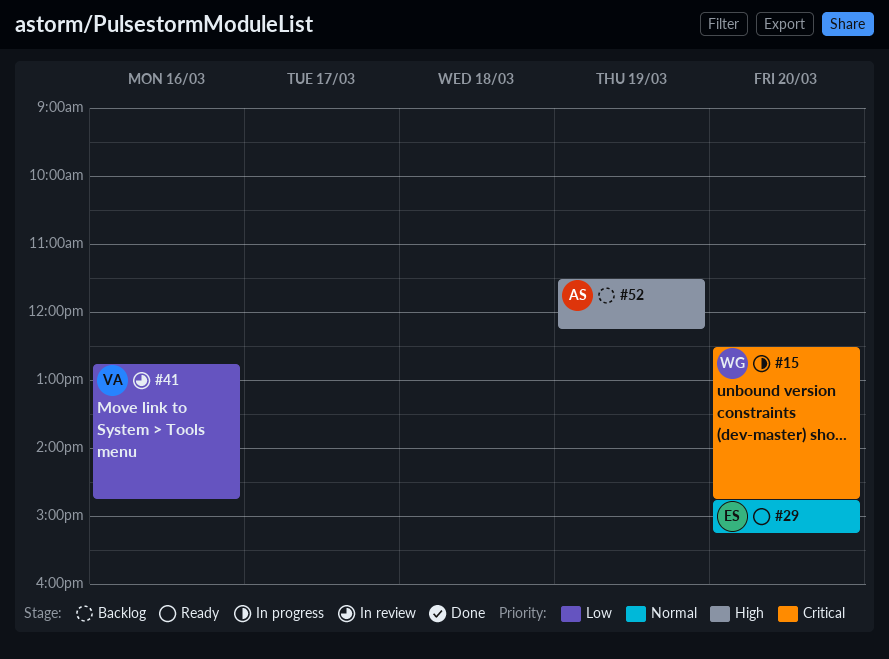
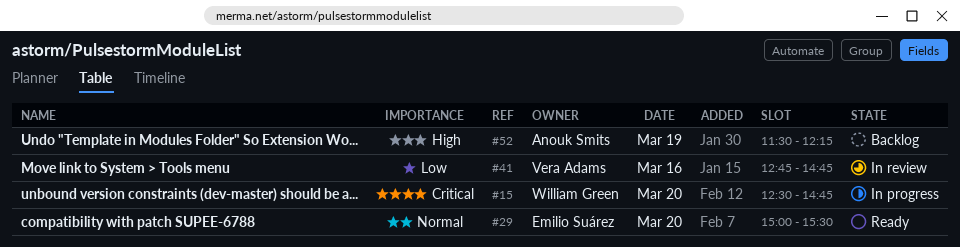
#29, begins: 14:45 -> 15:00
#29, ends: 15:15 -> 15:30

